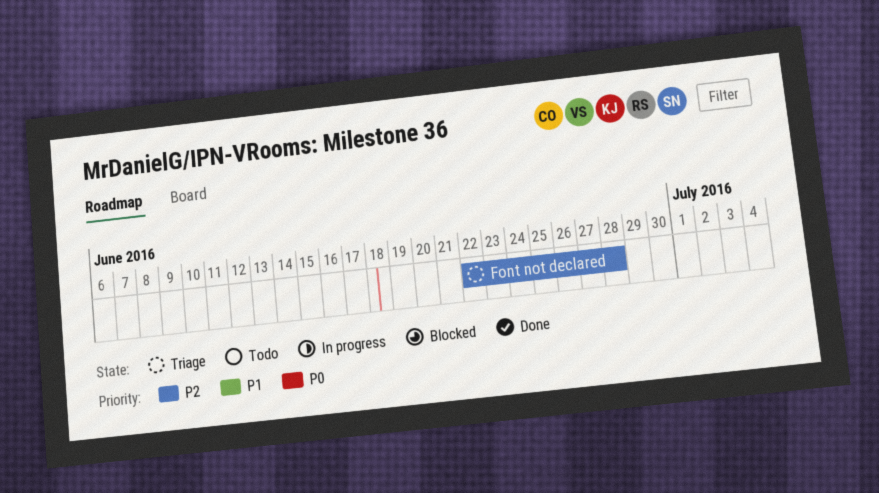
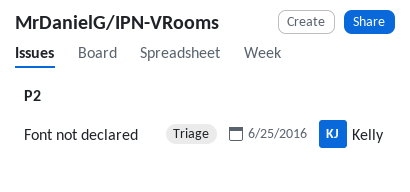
Font not declared, due: Jun 28 -> Jun 25

